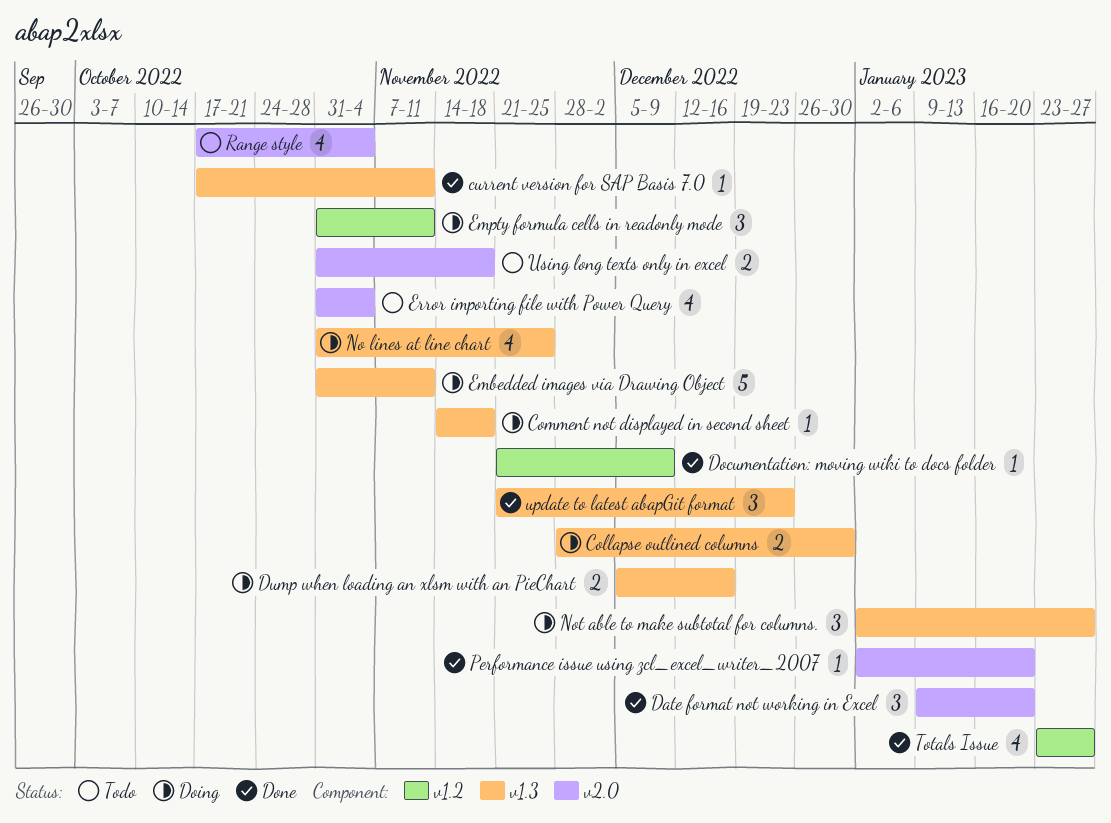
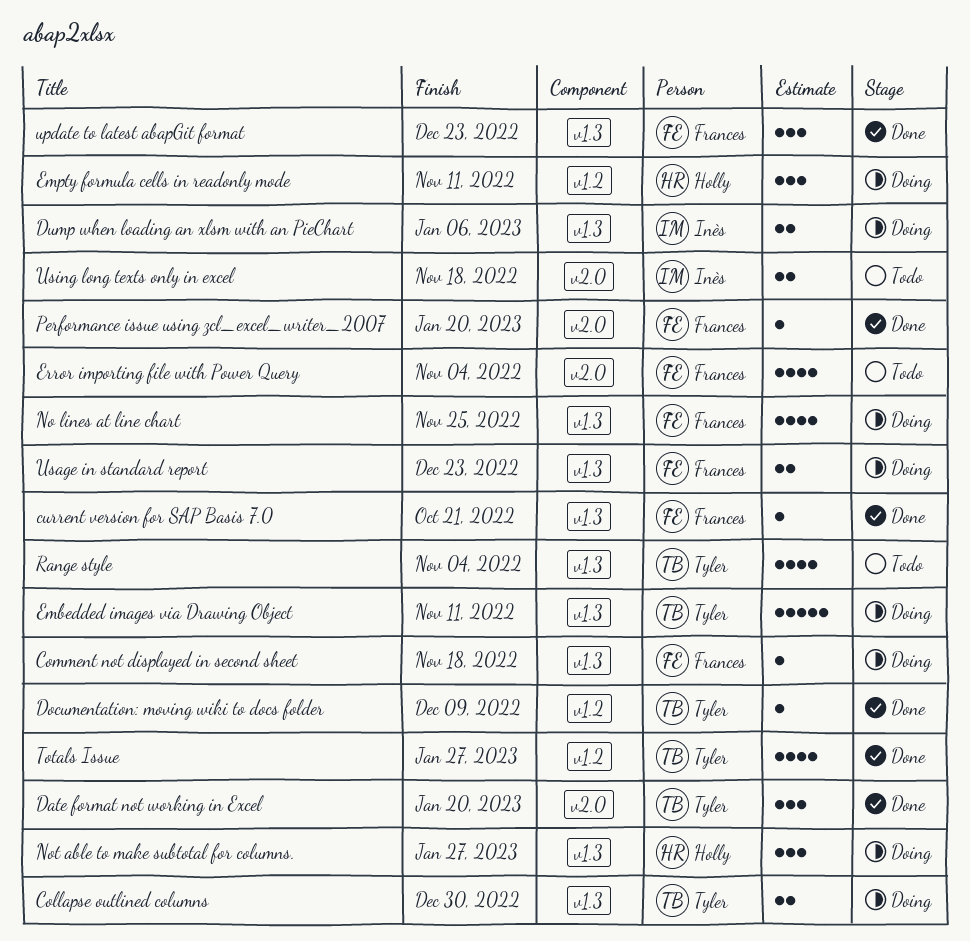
current version for SAP Basis 7.0, due: Nov 11 -> Oct 21
Dump when loading an xlsm with an PieChart, due: Dec 16 -> Jan 6
Range style, label: v2.0 -> v1.3
Usage in standard report: none -> present

